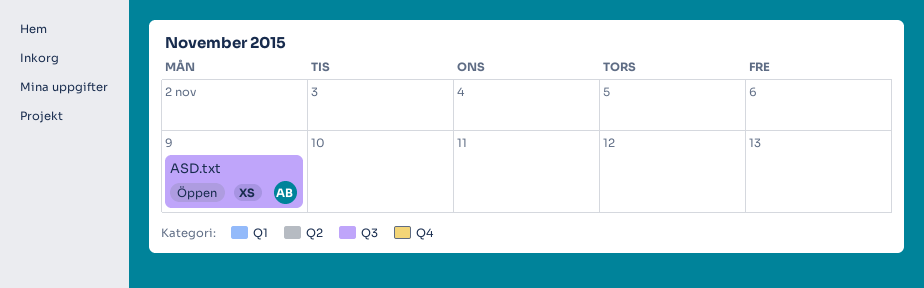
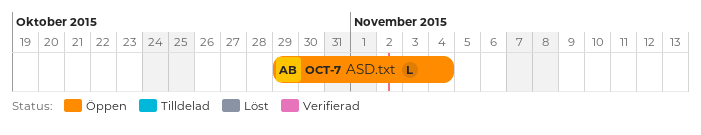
ASD.txt, estimate: XS -> L
ASD.txt, due: Nov 9 -> Nov 4

